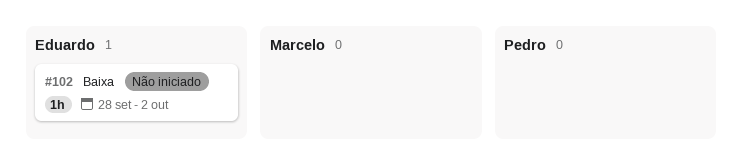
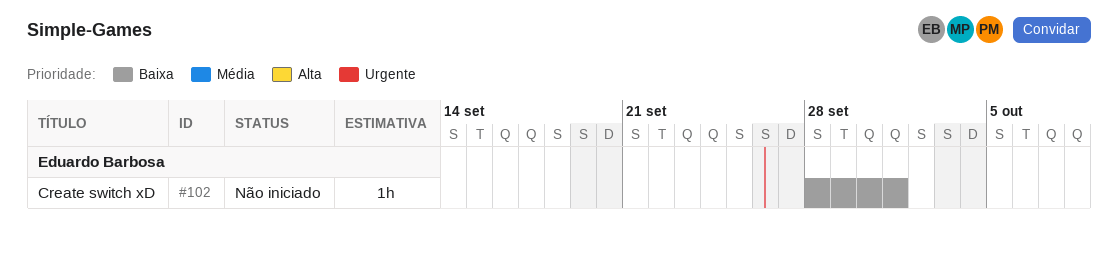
#102, due: Oct 2 -> Oct 1

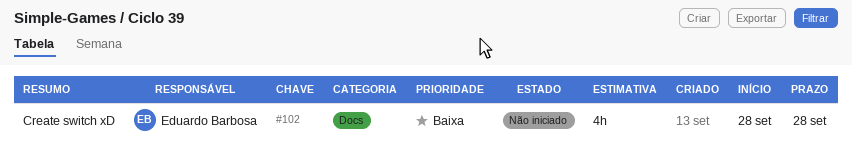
#102, estimate: 1h -> 4h
#102, due: Oct 1 -> Sep 28

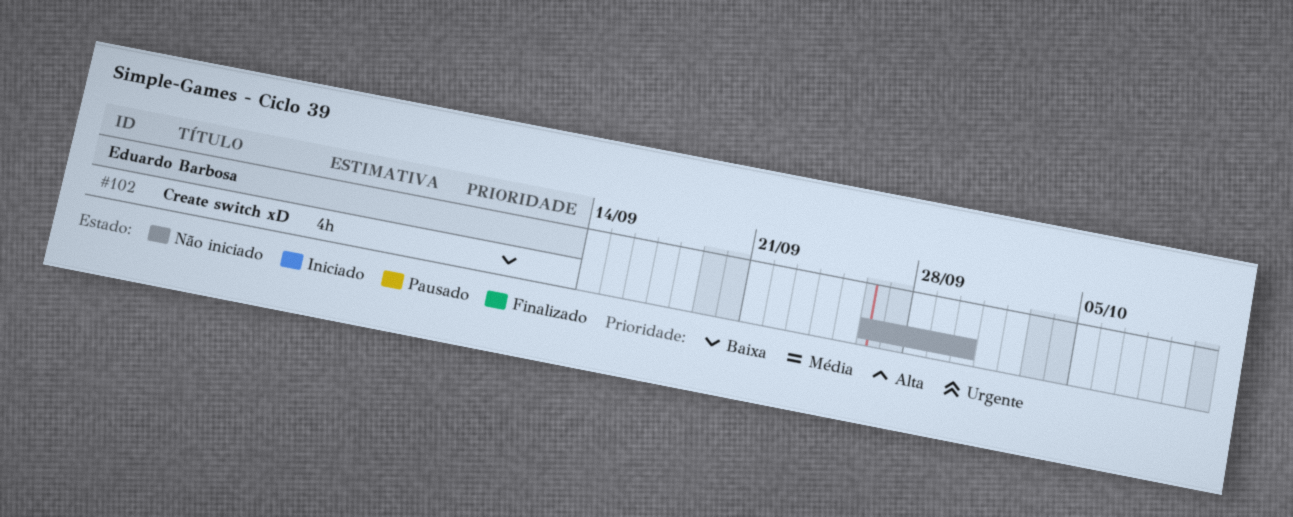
#102, start: Sep 28 -> Sep 26
#102, due: Sep 28 -> Sep 30

